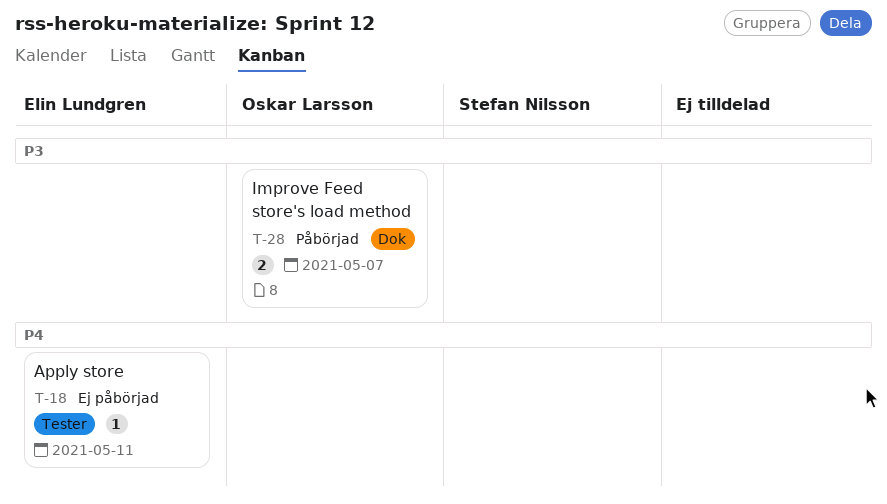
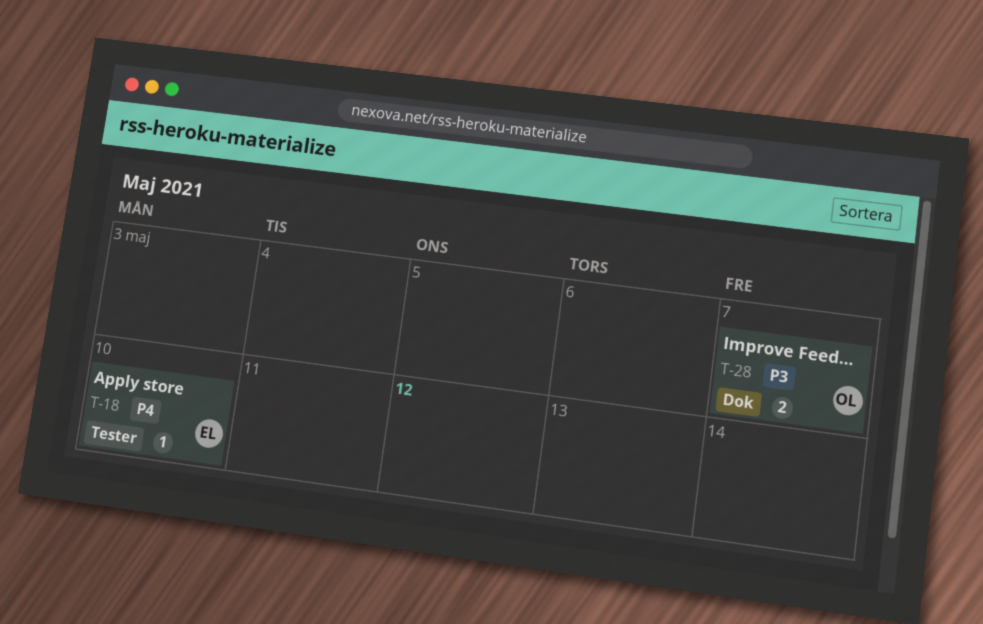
T-18, due: May 11 -> May 10

